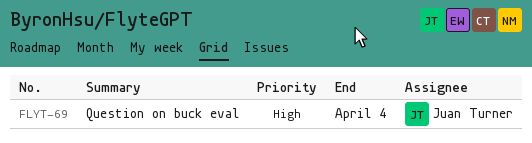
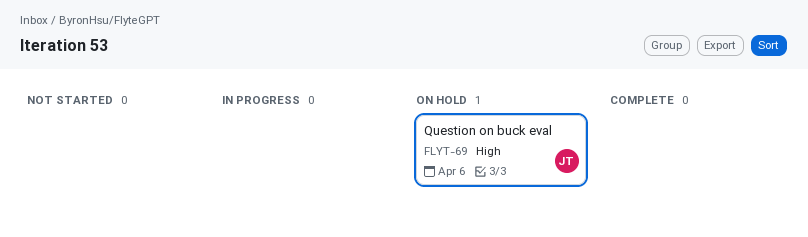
FLYT-69, due: Apr 4 -> Apr 6

